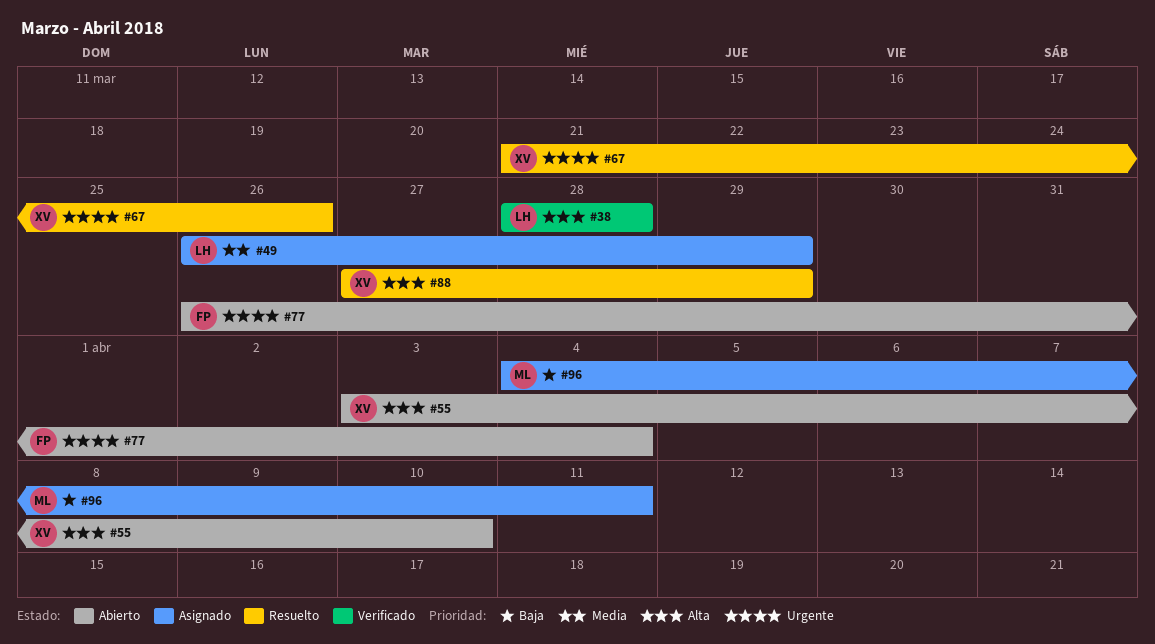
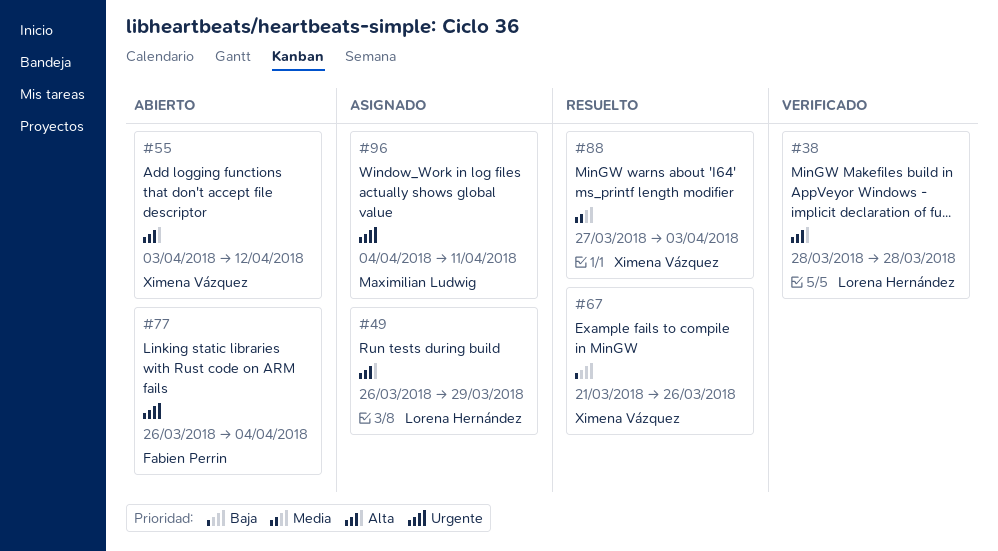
#49, priority: Media -> Alta
#55, due: Apr 10 -> Apr 12
#67, priority: Urgente -> Baja
#88, priority: Alta -> Media
#88, due: Mar 29 -> Apr 3
#96, priority: Baja -> Urgente

